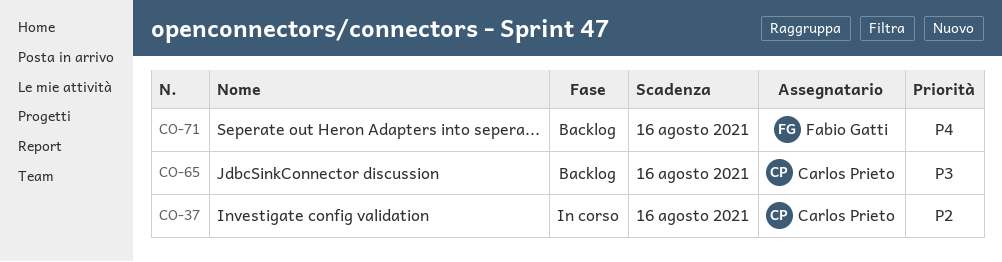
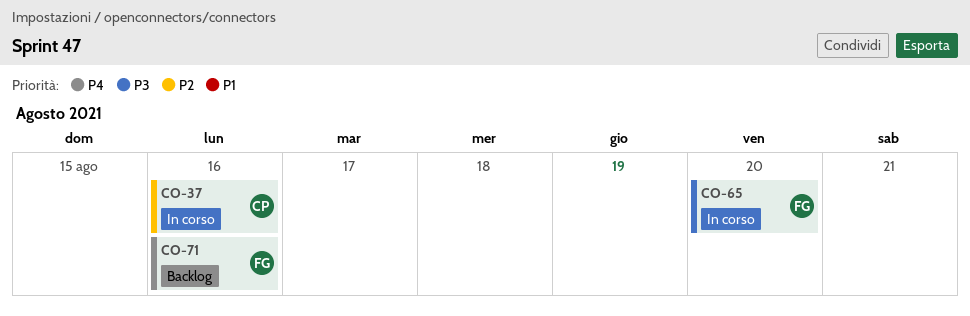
CO-65, status: Backlog -> In corso
CO-65, owner: Carlos Prieto -> Fabio Gatti
CO-65, due: Aug 16 -> Aug 20

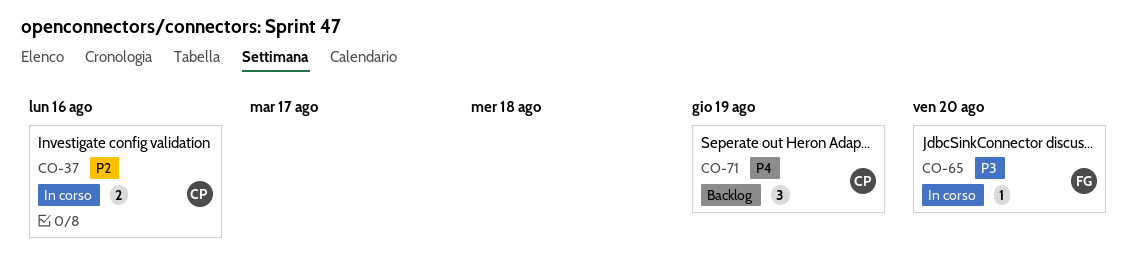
CO-71, owner: FG -> CP
CO-71, due: Aug 16 -> Aug 19

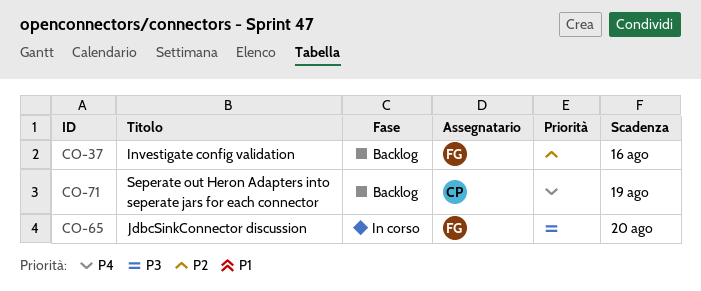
CO-37, status: In corso -> Backlog
CO-37, owner: CP -> FG

